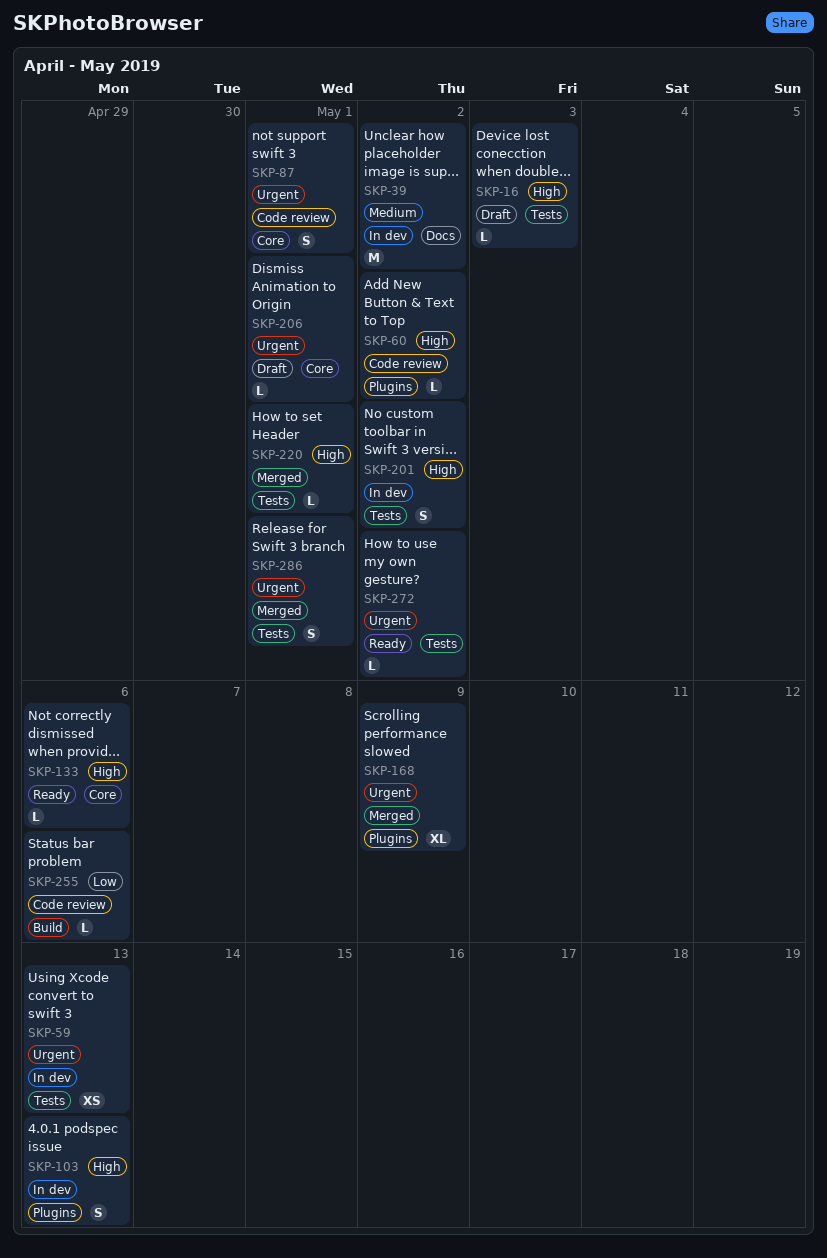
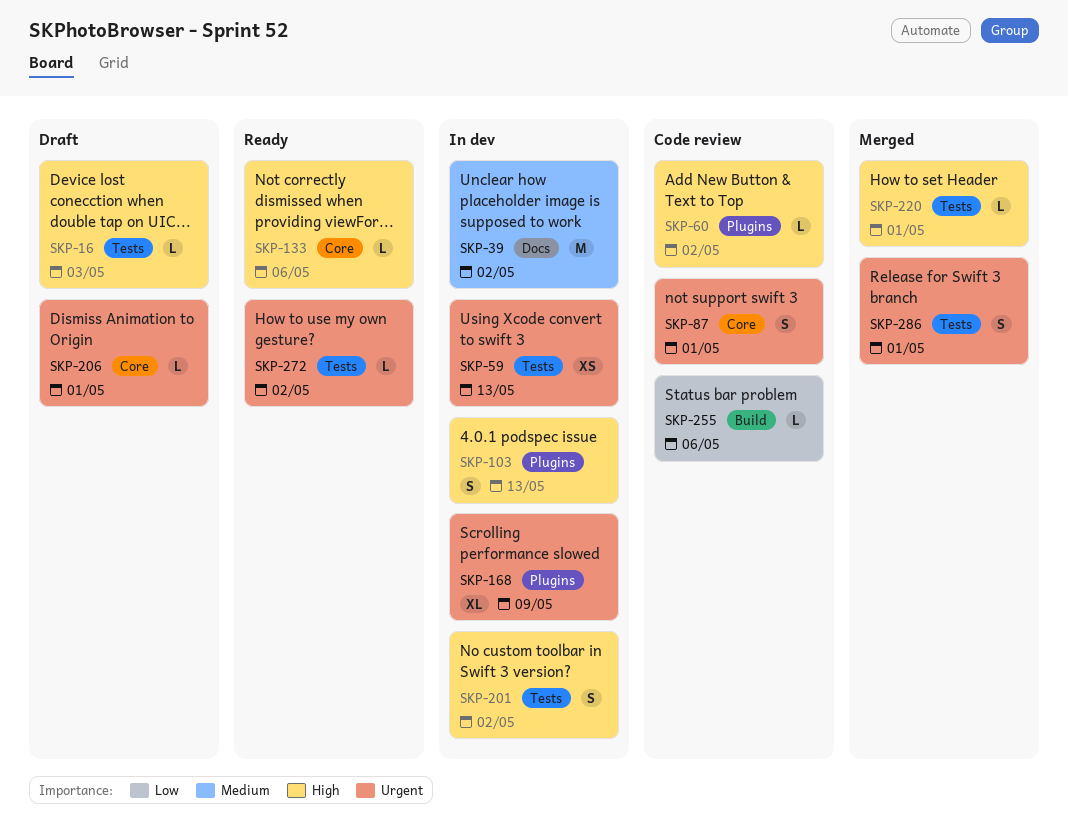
SKP-168, status: Merged -> In dev

